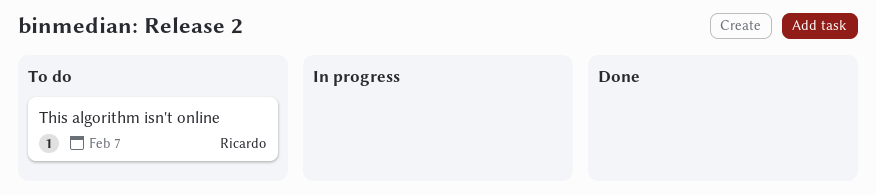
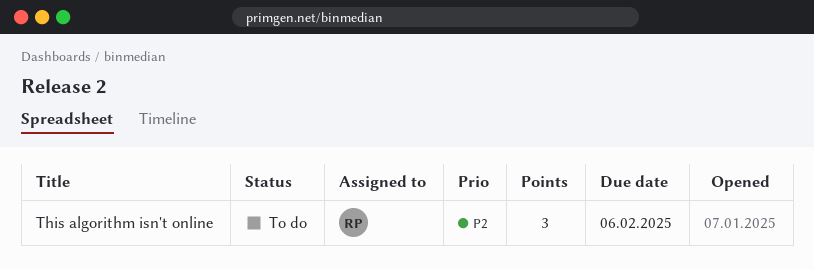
This algorithm isn't online, estimate: 1 -> 3
This algorithm isn't online, due: Feb 7 -> Feb 6

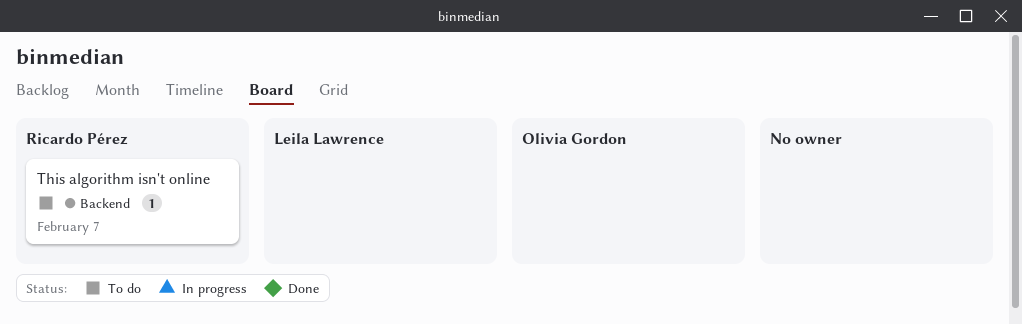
This algorithm isn't online, estimate: 3 -> 1
This algorithm isn't online, due: Feb 6 -> Feb 7

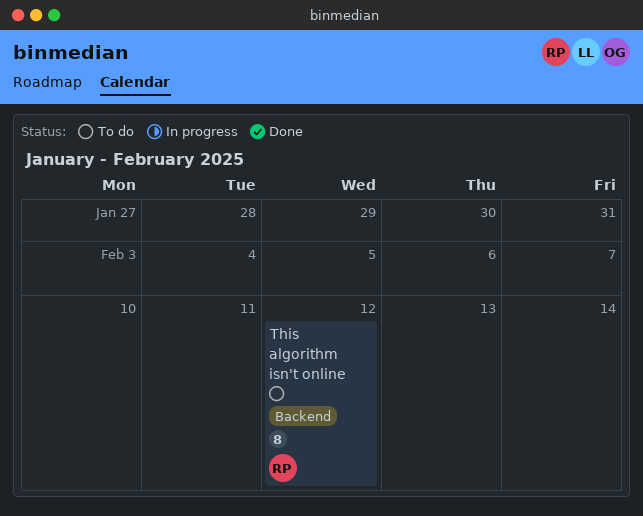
This algorithm isn't online, estimate: 1 -> 8
This algorithm isn't online, due: Feb 7 -> Feb 12

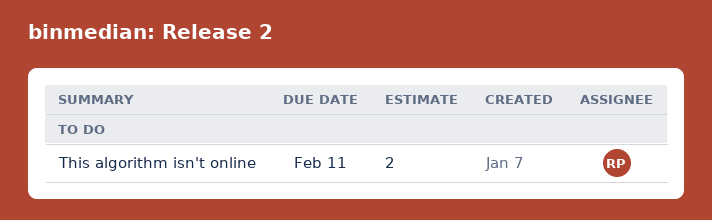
This algorithm isn't online, estimate: 8 -> 2
This algorithm isn't online, due: Feb 12 -> Feb 11

